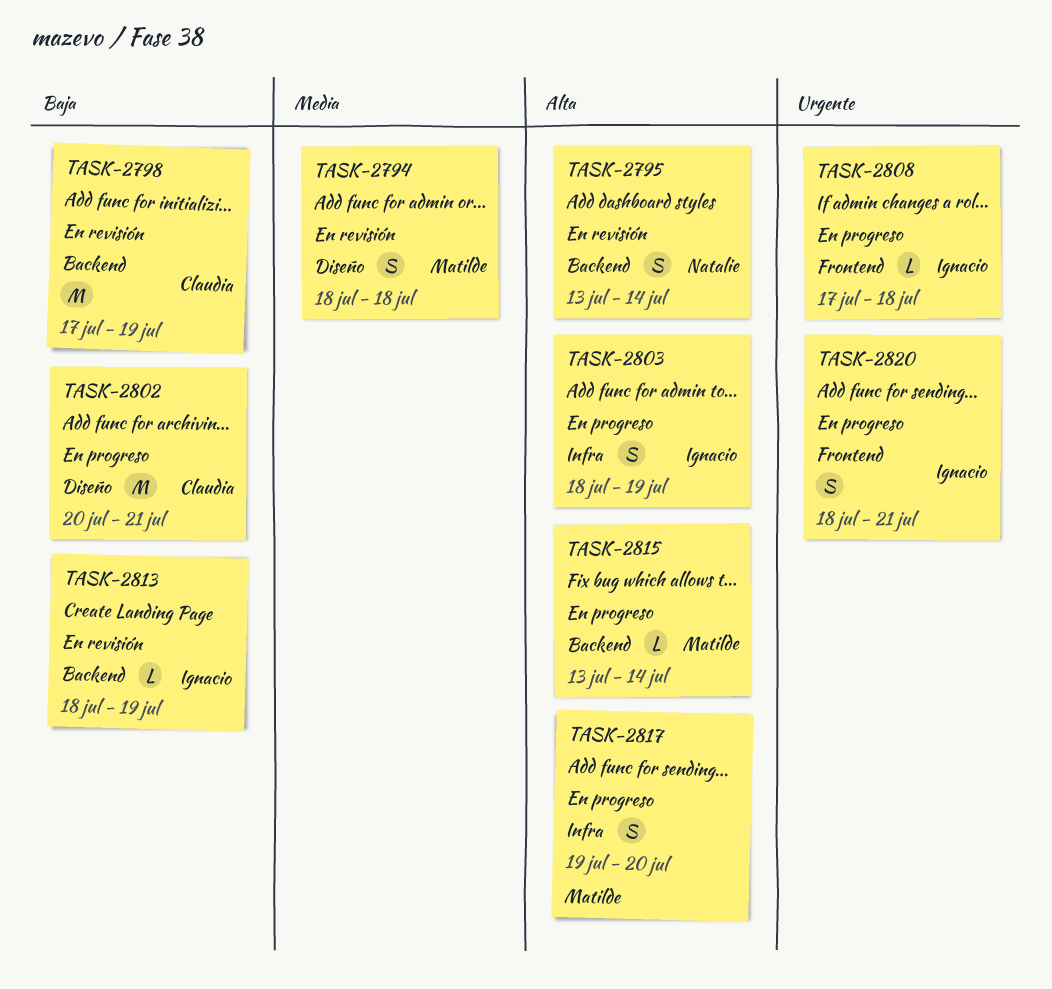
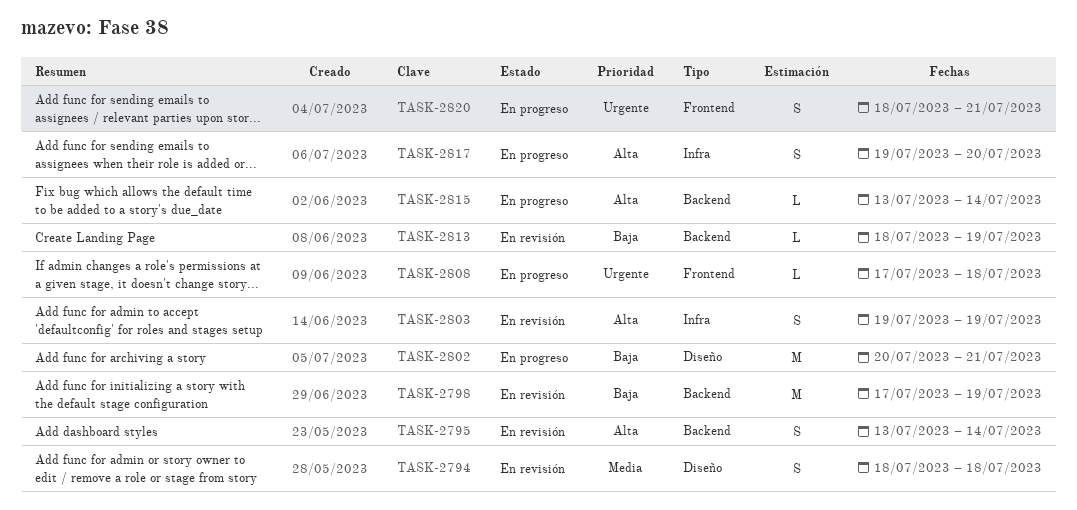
TASK-2803, status: En progreso -> En revisión
TASK-2803, start: Jul 18 -> Jul 19

